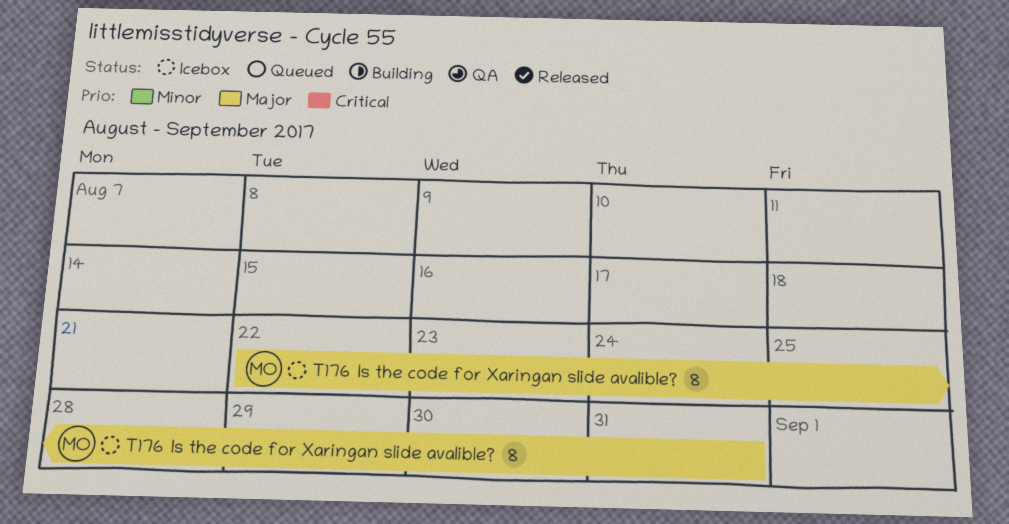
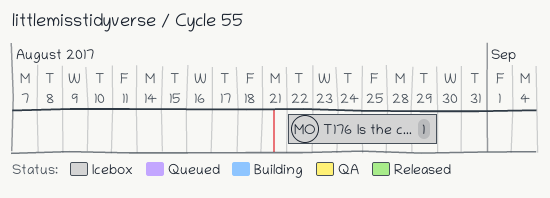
T176, estimate: 8 -> 1
T176, due: Aug 31 -> Aug 29

